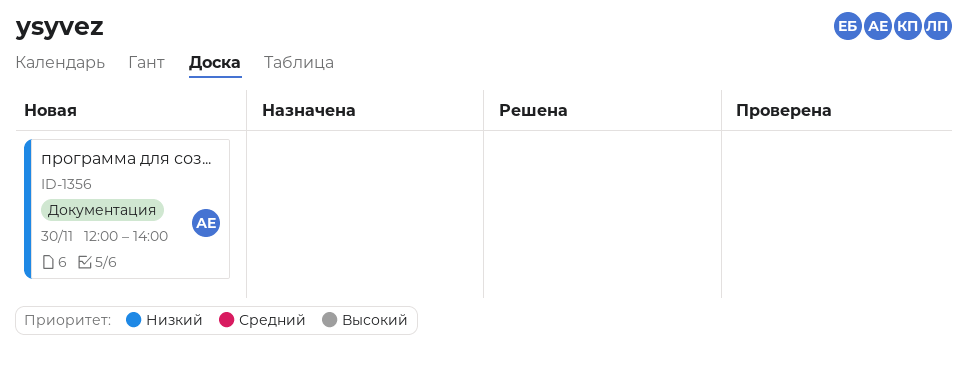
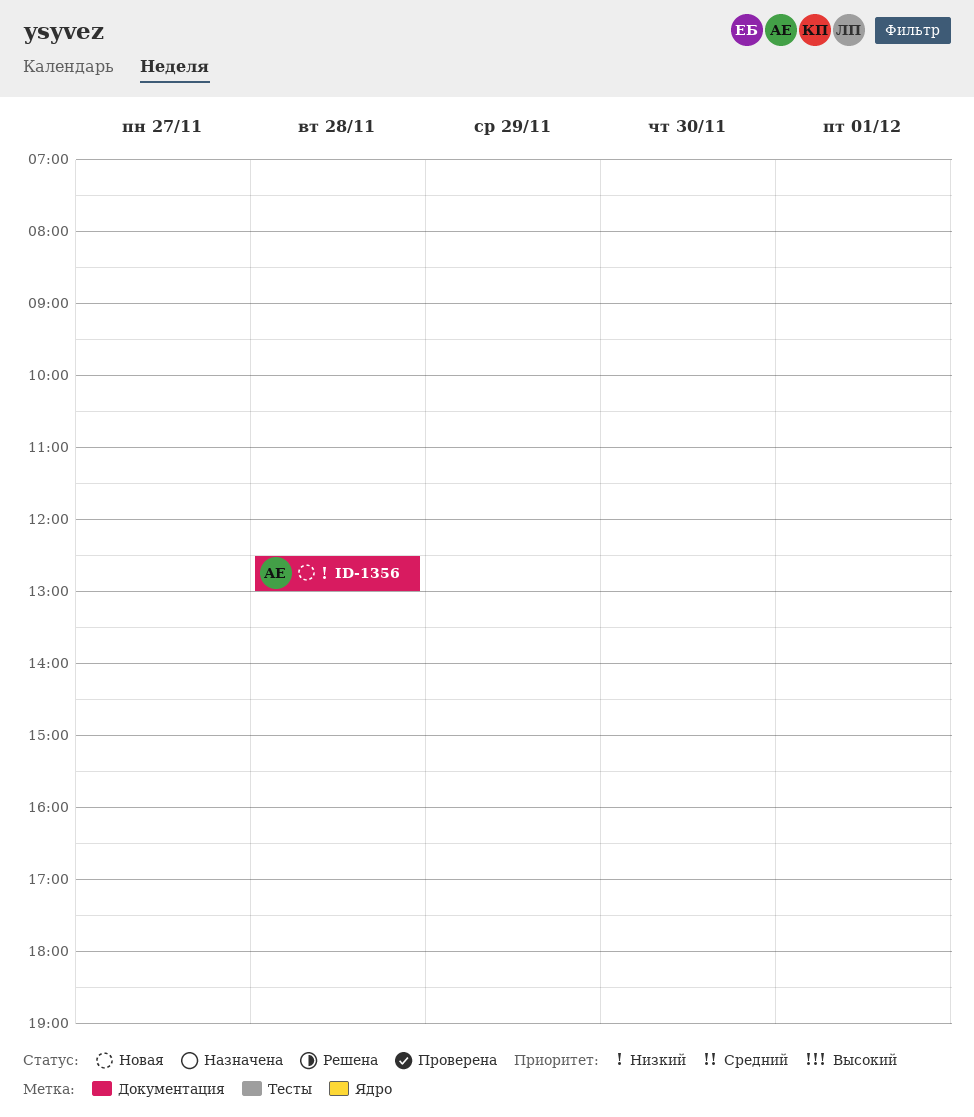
ID-1356, day: Nov 30 -> Nov 28
ID-1356, begins: 12:00 -> 12:30
ID-1356, ends: 14:00 -> 13:00

